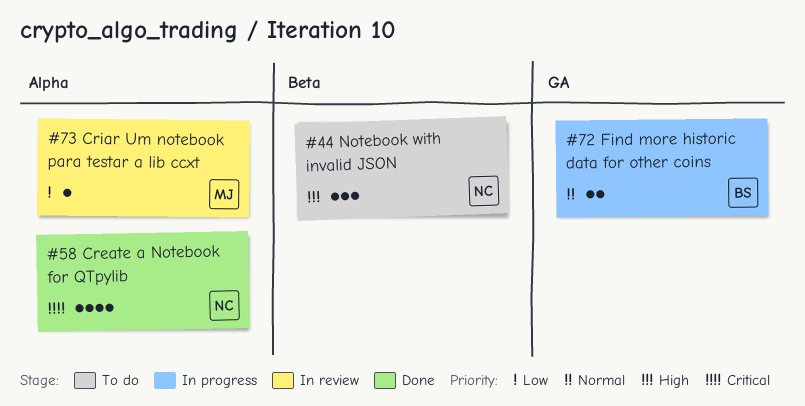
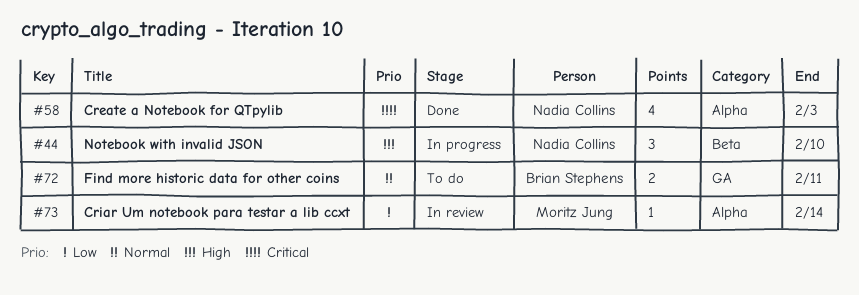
#44, status: To do -> In progress
#72, status: In progress -> To do

